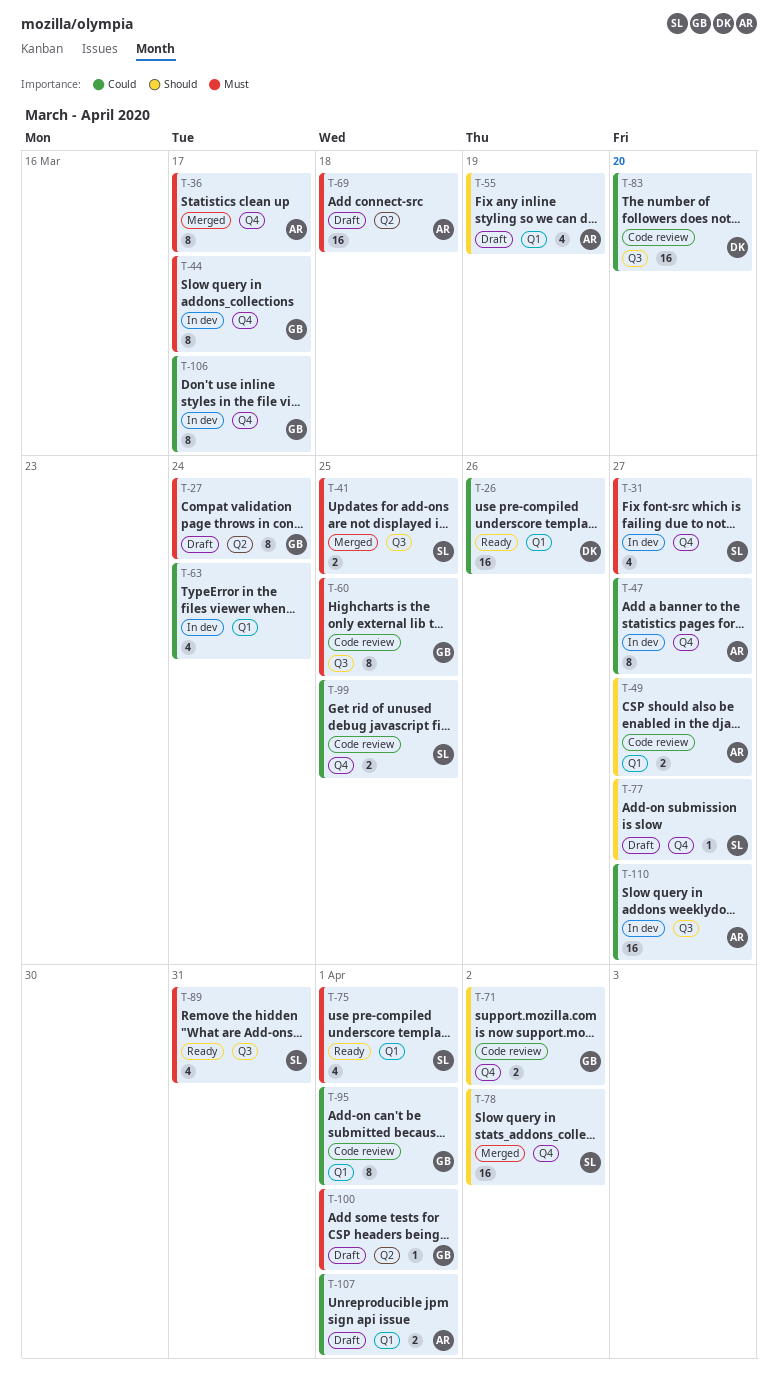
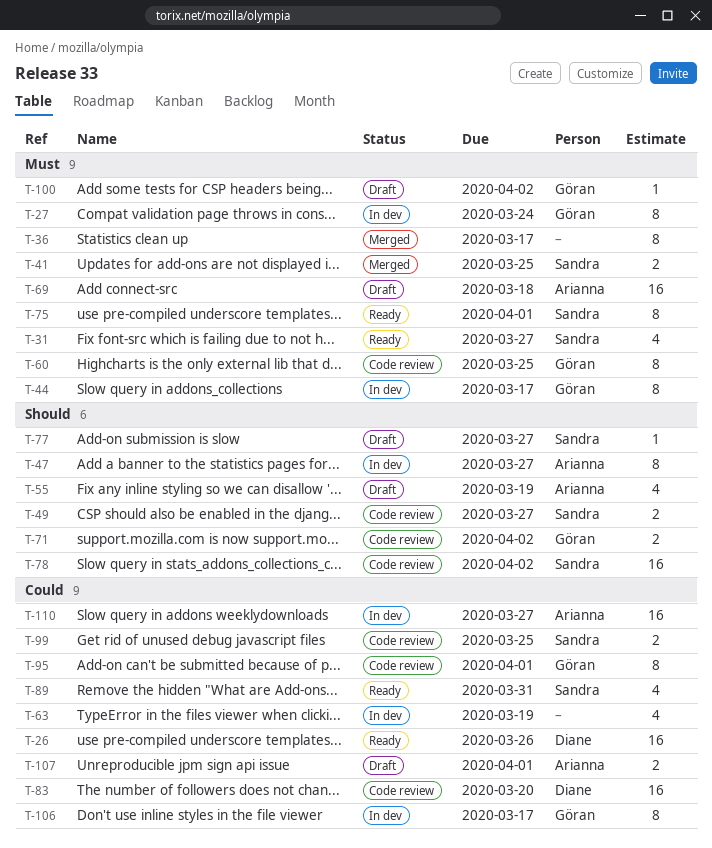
T-27, status: Draft -> In dev
T-31, status: In dev -> Ready
T-36, owner: Arianna -> none
T-47, priority: Could -> Should
T-49, owner: Arianna -> Sandra
T-63, due: Mar 24 -> Mar 19
T-75, estimate: 4 -> 8
T-78, status: Merged -> Code review
T-89, priority: Must -> Could
T-100, due: Apr 1 -> Apr 2

